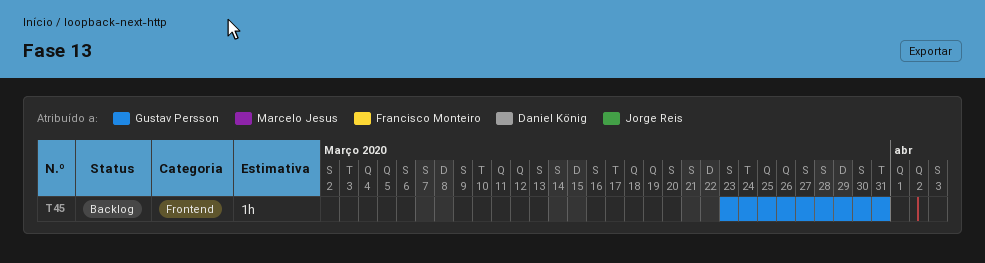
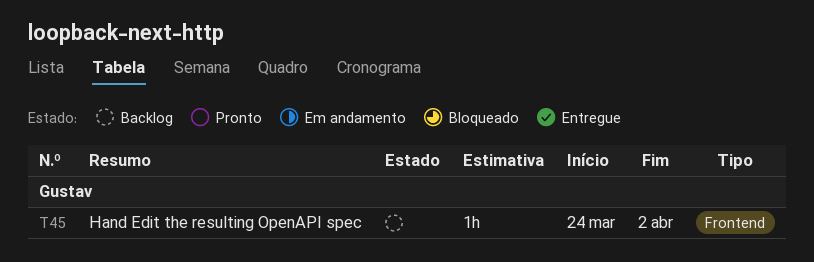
T45, start: Mar 23 -> Mar 24
T45, due: Mar 31 -> Apr 2

